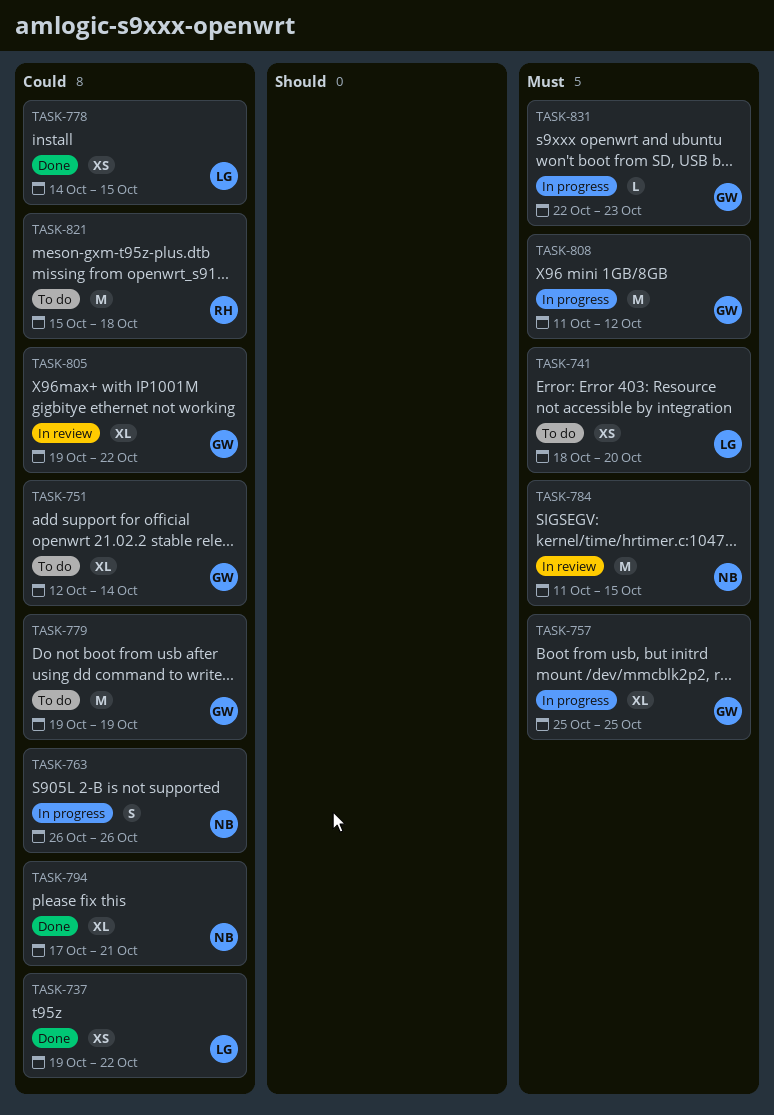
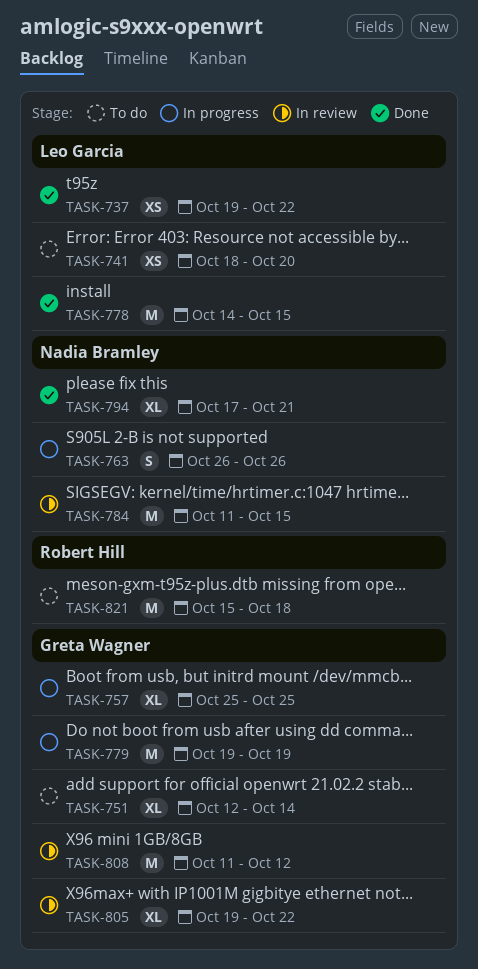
TASK-778, estimate: XS -> M
TASK-779, status: To do -> In progress
TASK-808, status: In progress -> In review
TASK-831: present -> none

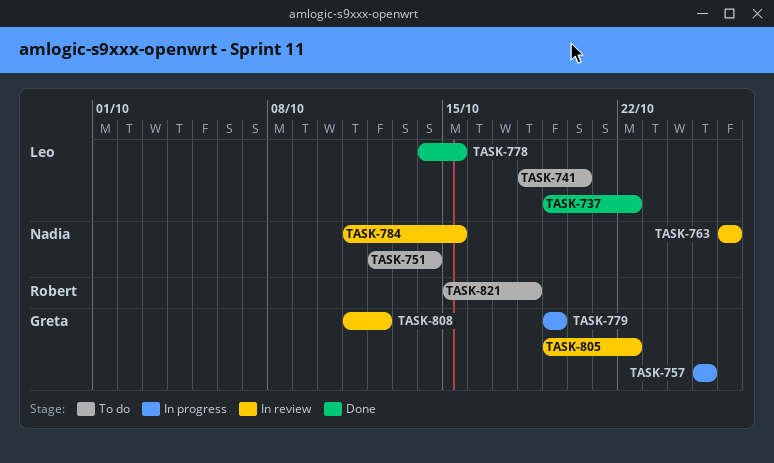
TASK-751, owner: Greta Wagner -> Nadia Bramley
TASK-763, status: In progress -> In review
TASK-794: present -> none

